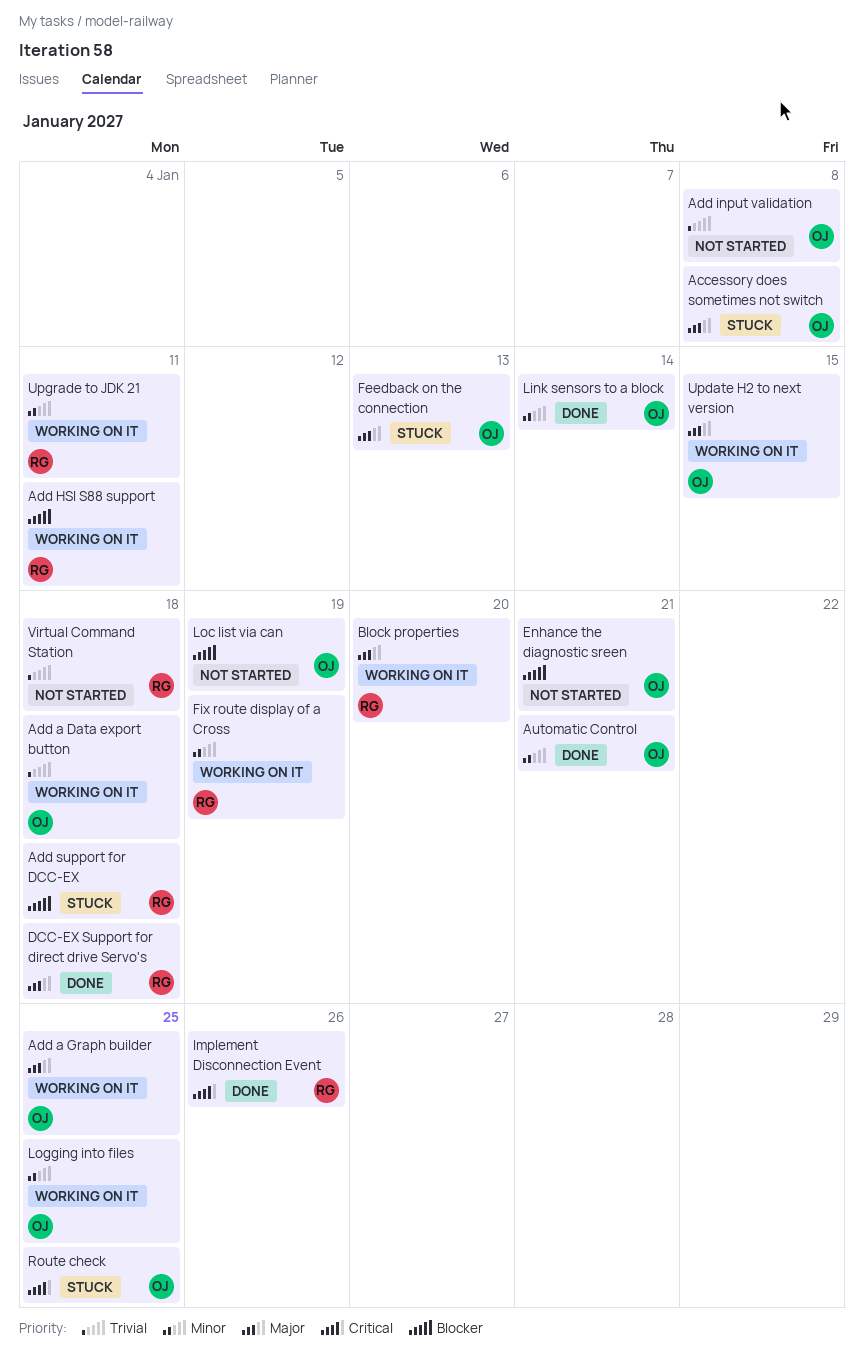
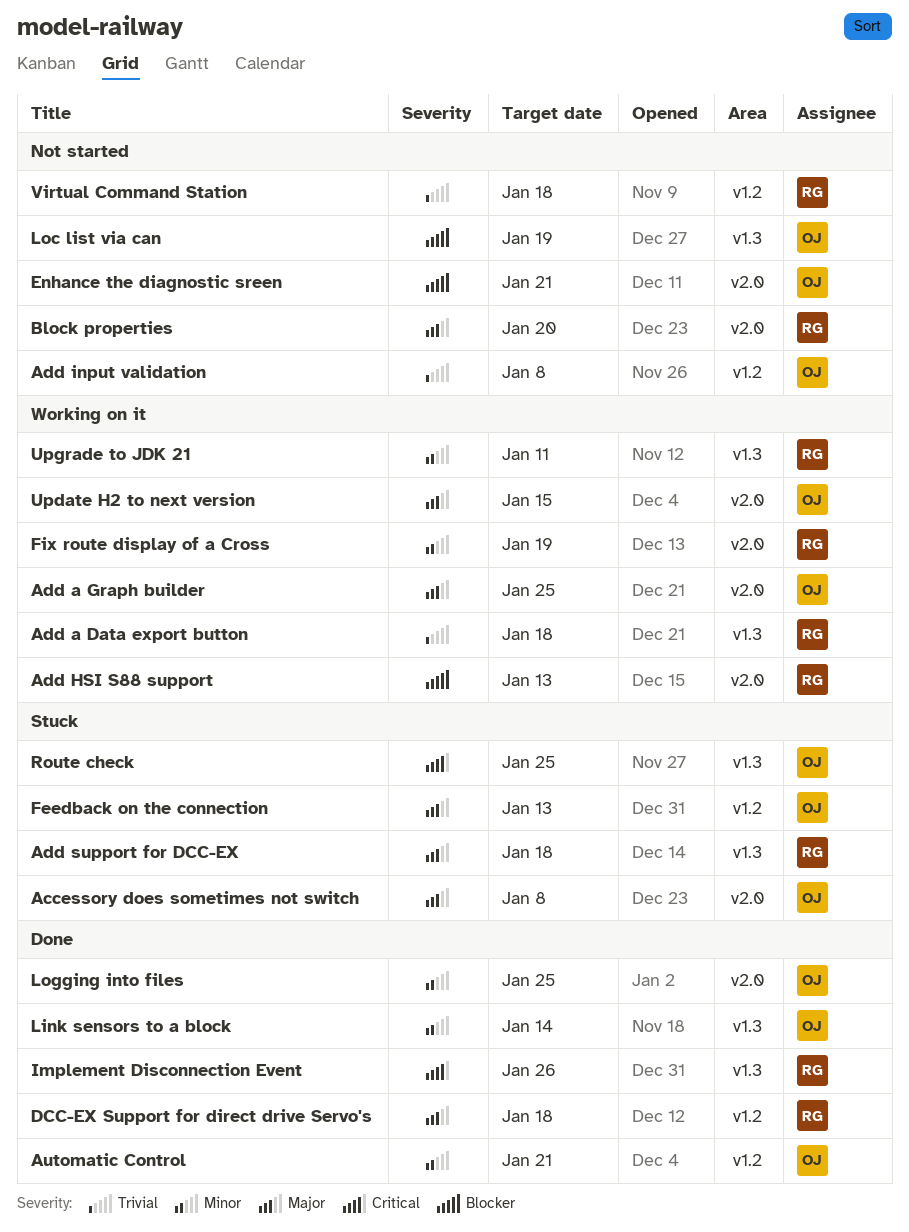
Add a Data export button, owner: OJ -> RG
Add HSI S88 support, due: Jan 11 -> Jan 13
Add support for DCC-EX, priority: Blocker -> Major
Block properties, status: Working on it -> Not started
Logging into files, status: Working on it -> Done

